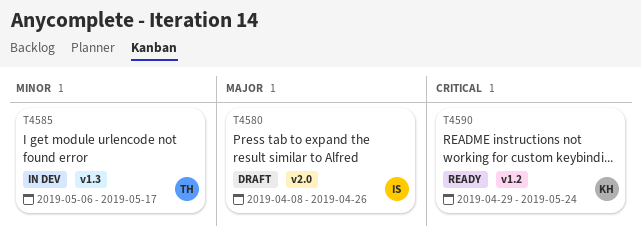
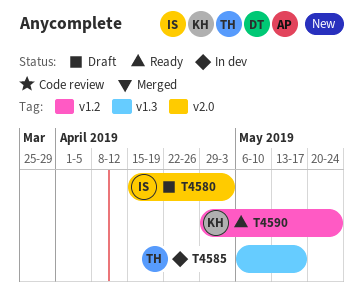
T4580, start: Apr 8 -> Apr 15
T4580, due: Apr 26 -> May 3

